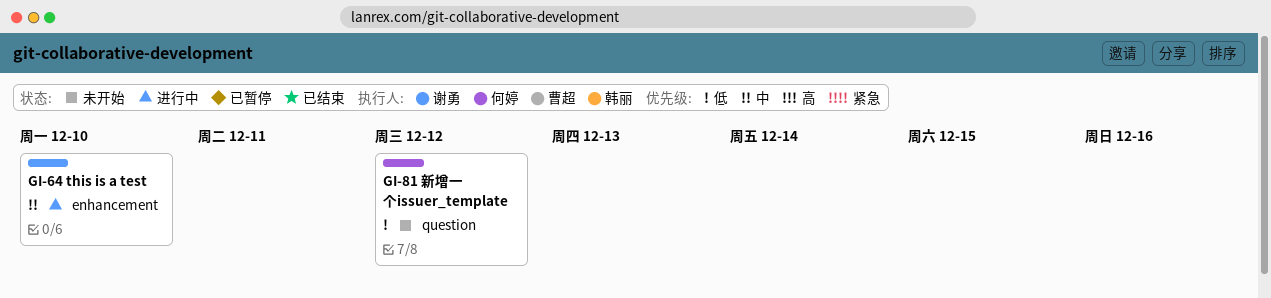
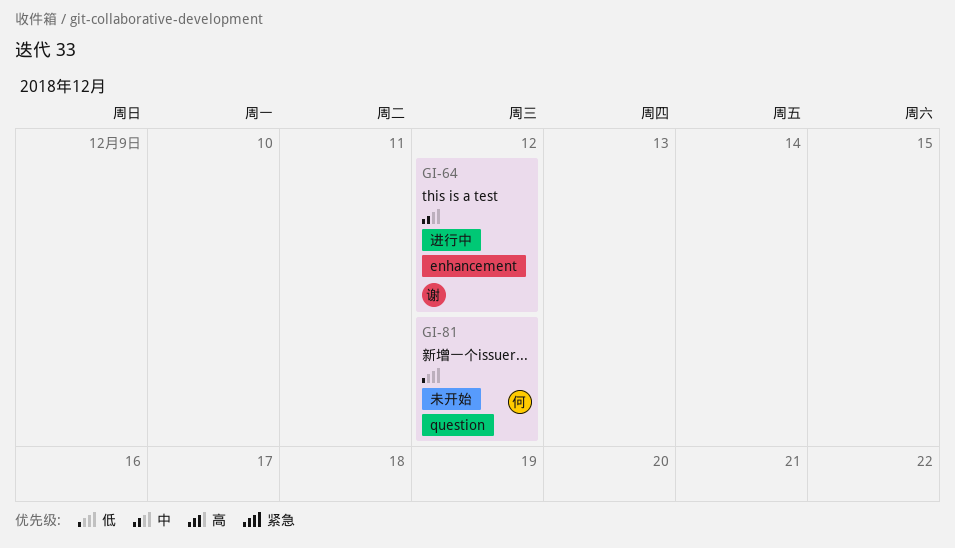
GI-64, due: Dec 10 -> Dec 12

